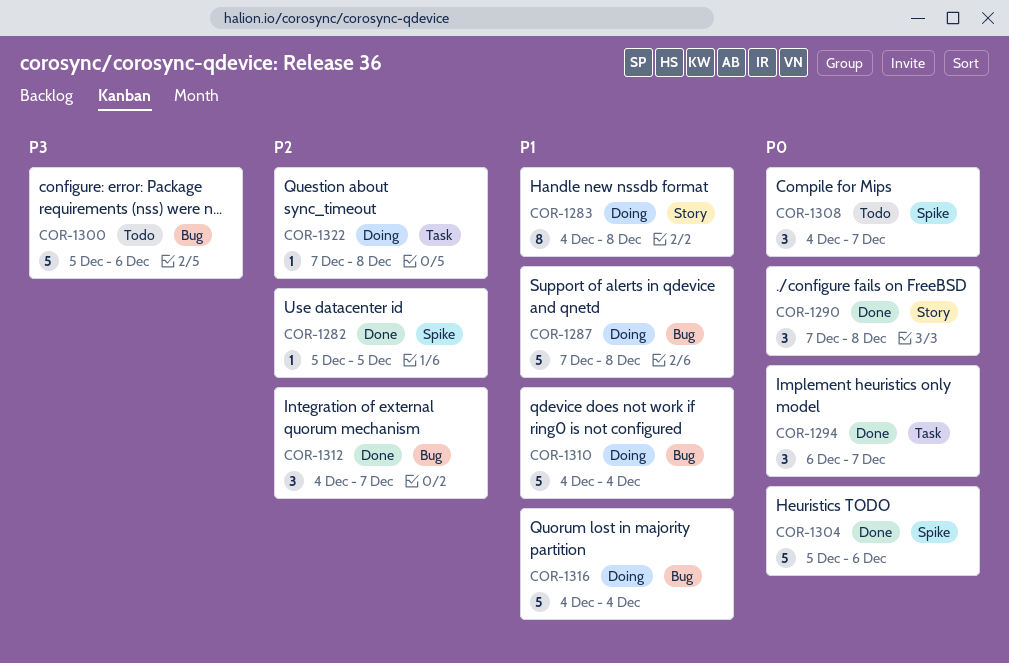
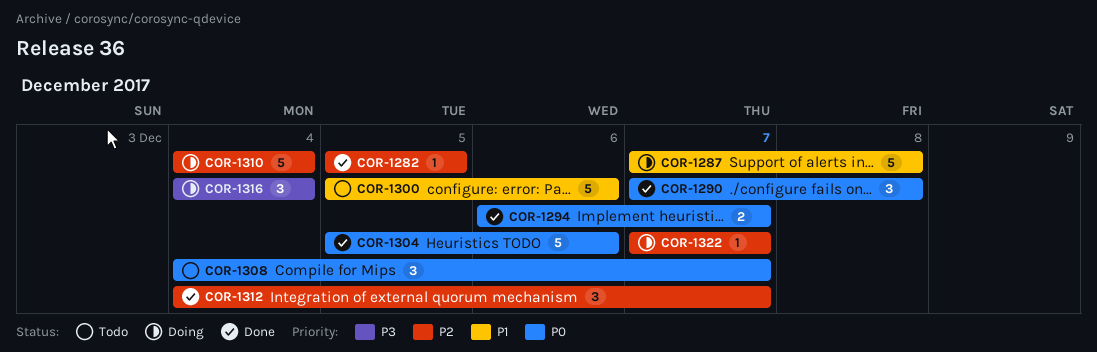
COR-1283: present -> none
COR-1294, estimate: 3 -> 2
COR-1300, priority: P3 -> P1
COR-1310, priority: P1 -> P2
COR-1316, priority: P1 -> P3
COR-1316, estimate: 5 -> 3
COR-1322, due: Dec 8 -> Dec 7

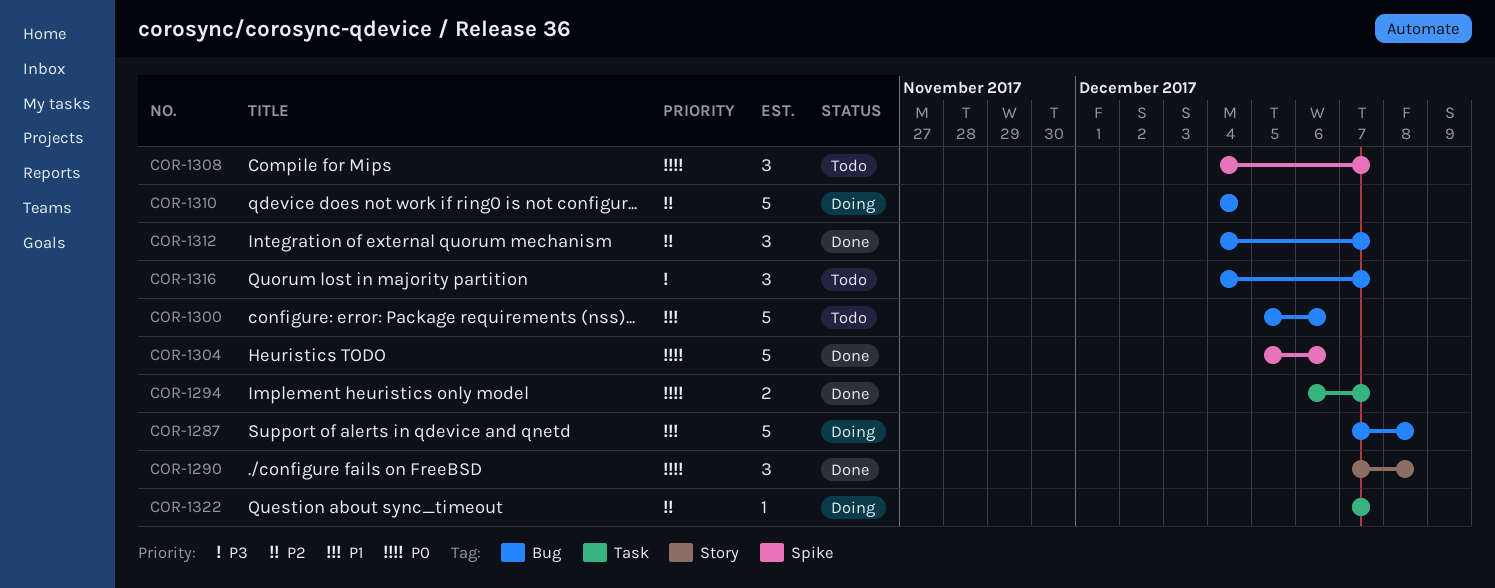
COR-1282: present -> none
COR-1316, status: Doing -> Todo
COR-1316, due: Dec 4 -> Dec 7

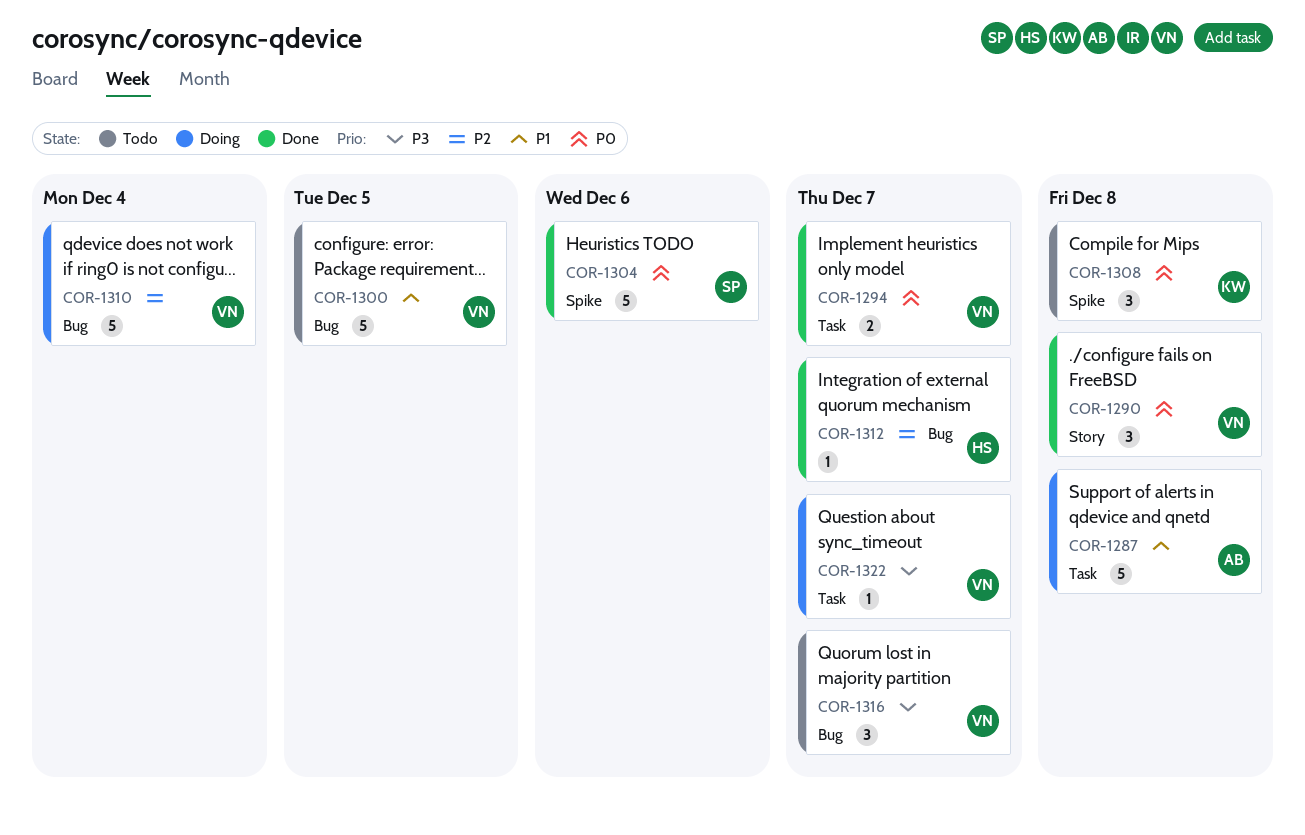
COR-1287, label: Bug -> Task
COR-1300, due: Dec 6 -> Dec 5
COR-1308, due: Dec 7 -> Dec 8
COR-1312, estimate: 3 -> 1
COR-1322, priority: P2 -> P3

